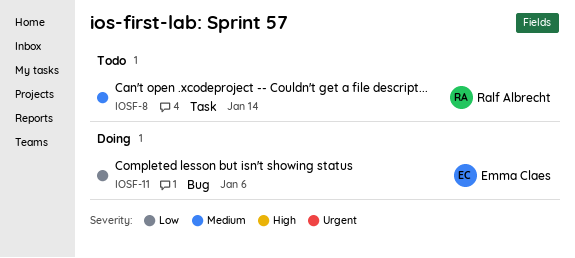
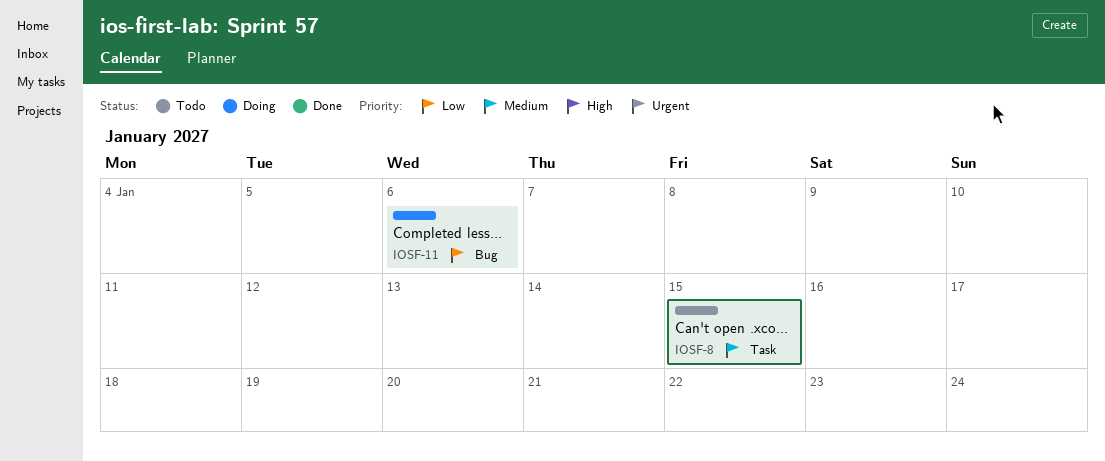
IOSF-8, due: Jan 14 -> Jan 15

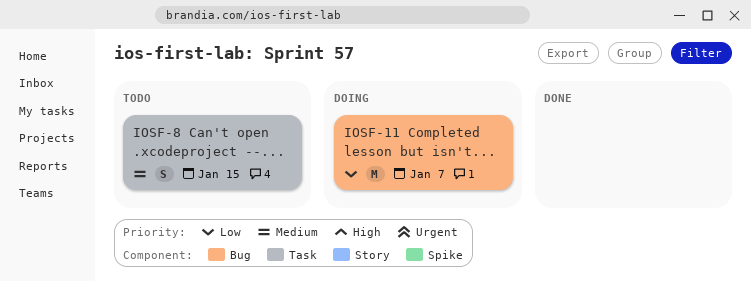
IOSF-11, due: Jan 6 -> Jan 7

